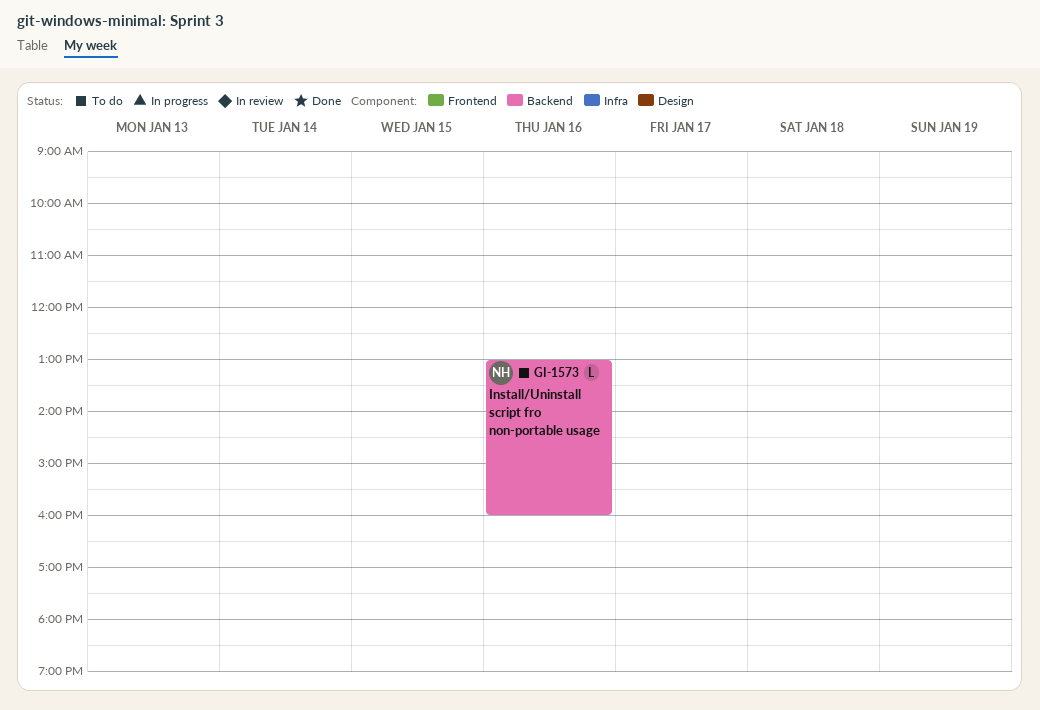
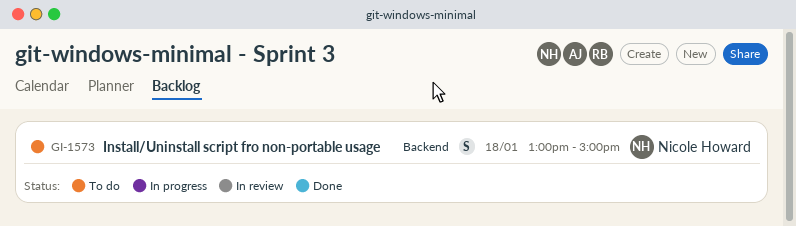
GI-1573, estimate: L -> S
GI-1573, day: Jan 16 -> Jan 18
GI-1573, ends: 16:00 -> 15:00

